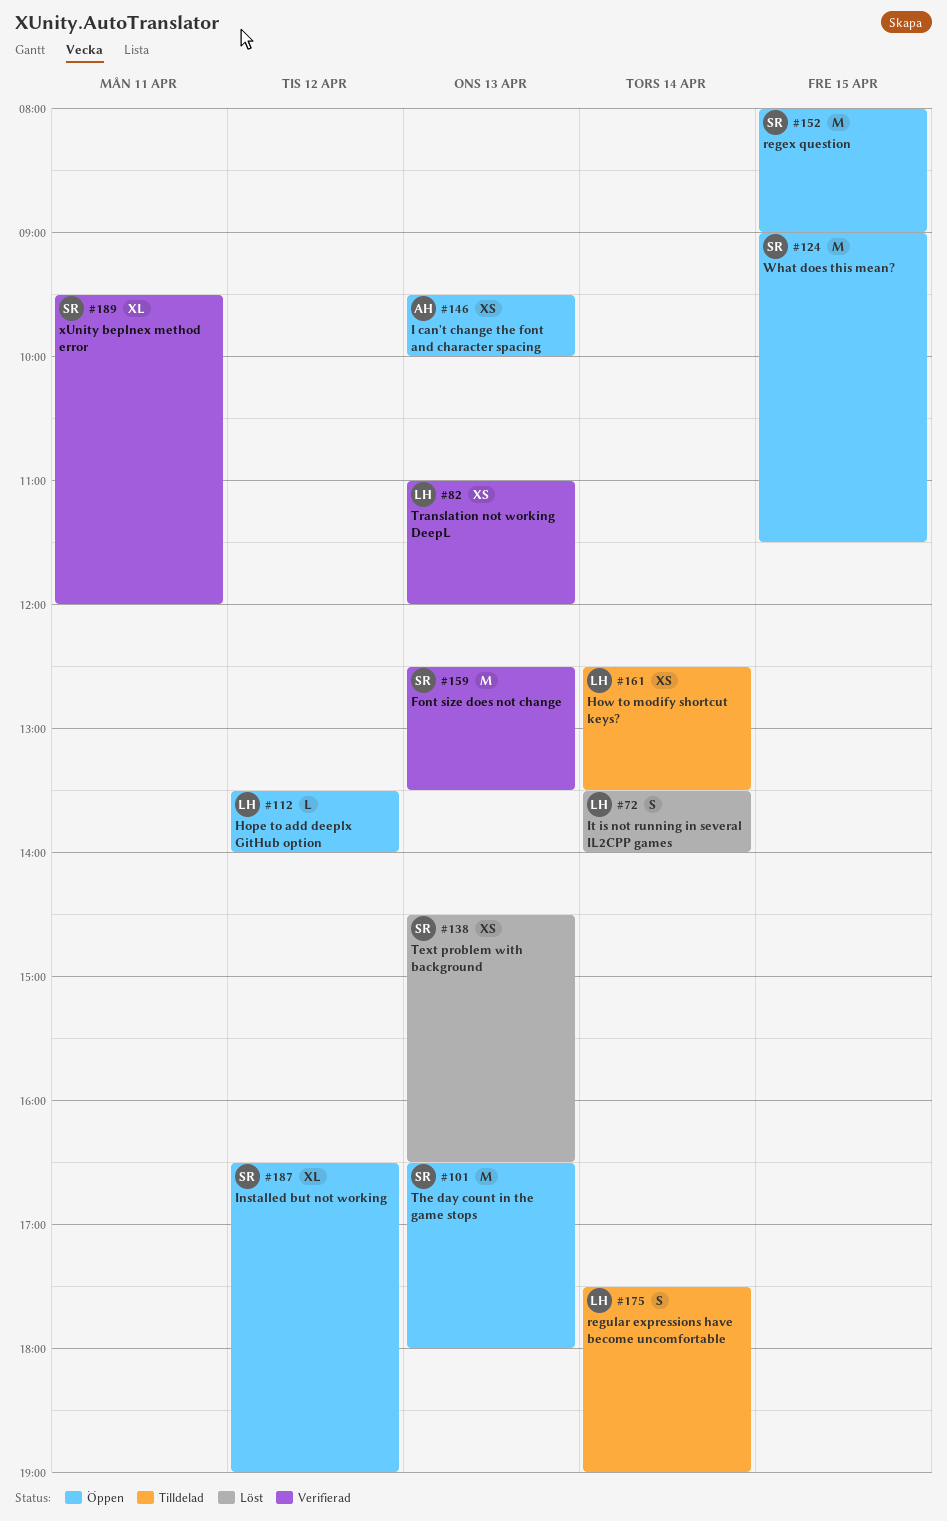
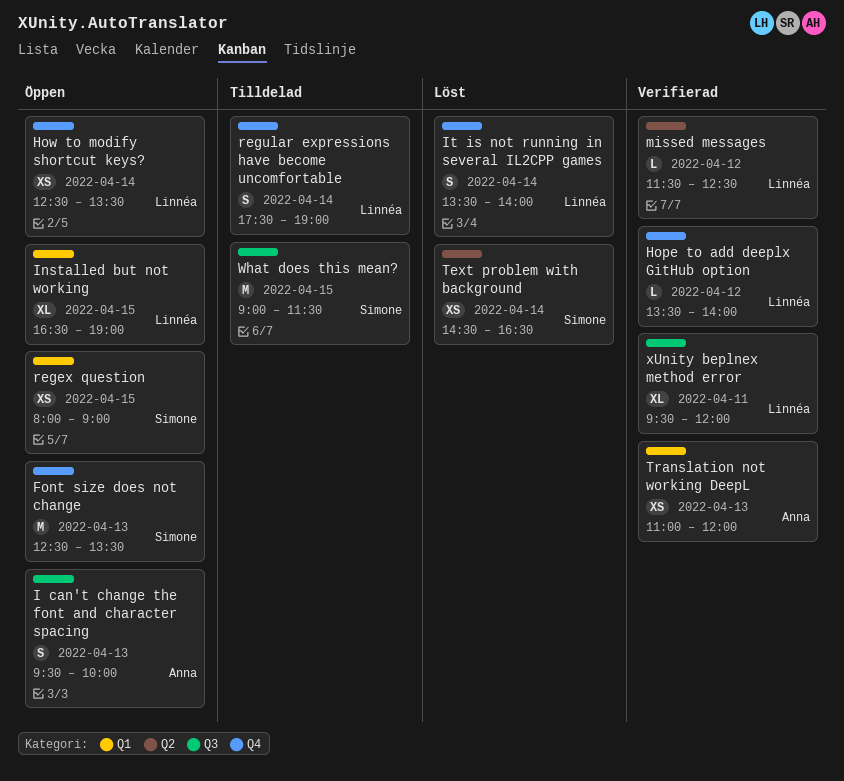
Font size does not change, status: Verifierad -> Öppen
Hope to add deeplx GitHub option, status: Öppen -> Verifierad
How to modify shortcut keys?, status: Tilldelad -> Öppen
I can't change the font and character spacing, estimate: XS -> S
Installed but not working, owner: Simone -> Linnéa
Installed but not working, day: Apr 12 -> Apr 15
missed messages: none -> present
regex question, estimate: M -> XS
Text problem with background, day: Apr 13 -> Apr 14
The day count in the game stops: present -> none
Translation not working DeepL, owner: Linnéa -> Anna
What does this mean?, status: Öppen -> Tilldelad
xUnity beplnex method error, owner: Simone -> Linnéa

